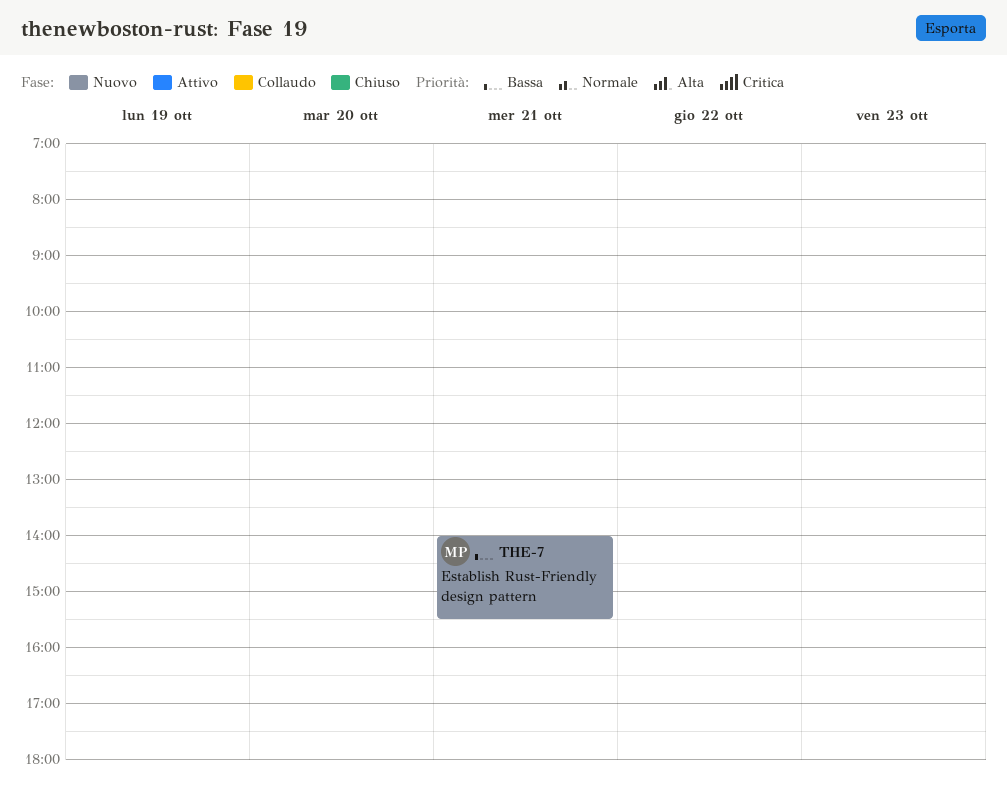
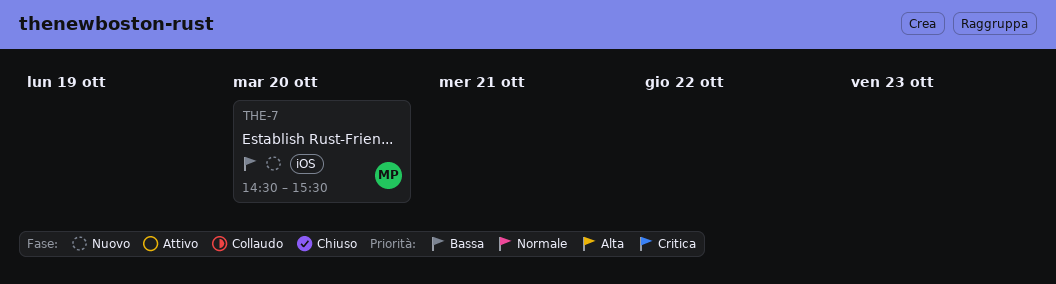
THE-7, day: Oct 21 -> Oct 20
THE-7, begins: 14:00 -> 14:30

